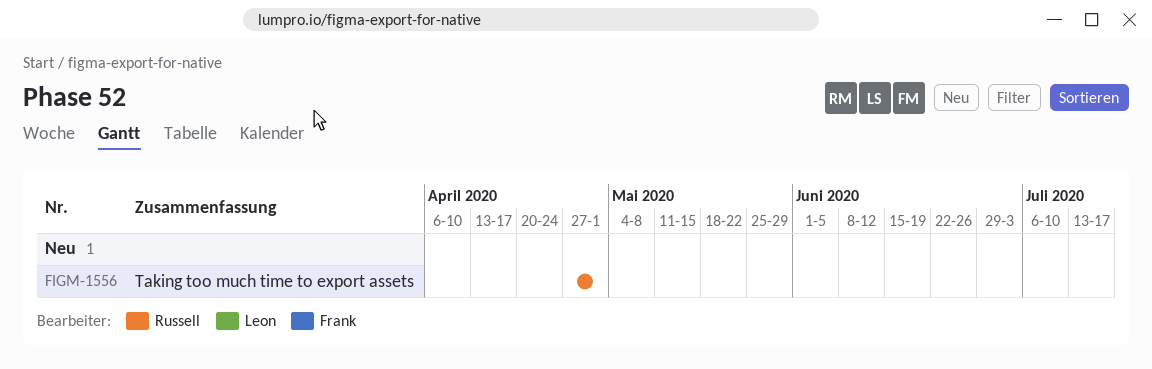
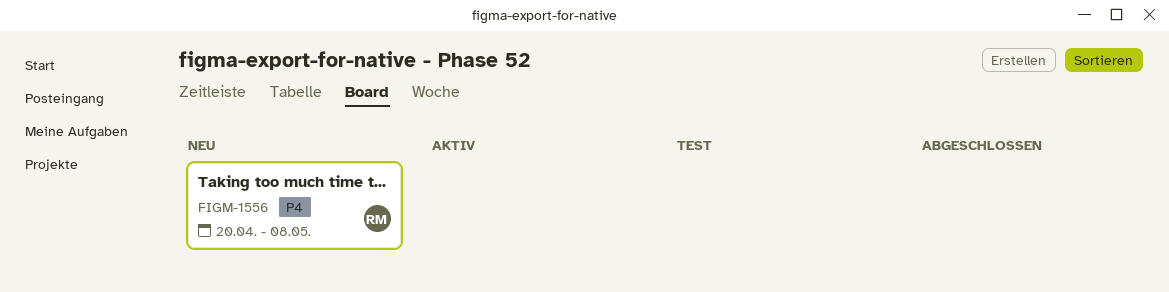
FIGM-1556, start: Apr 27 -> Apr 20
FIGM-1556, due: May 1 -> May 8

